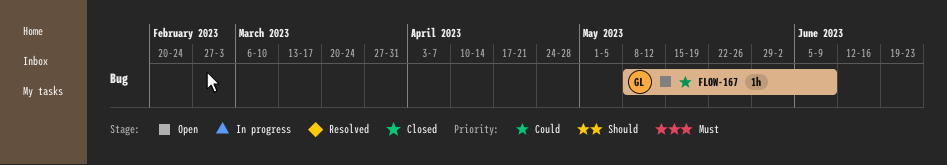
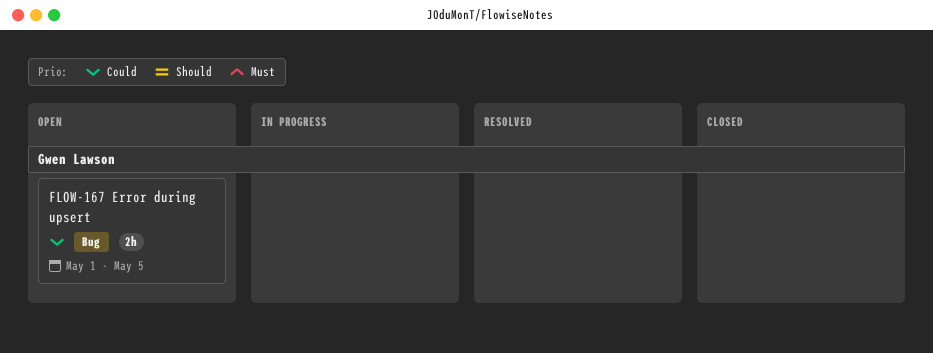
FLOW-167, estimate: 1h -> 2h
FLOW-167, start: May 8 -> May 1
FLOW-167, due: Jun 9 -> May 5

